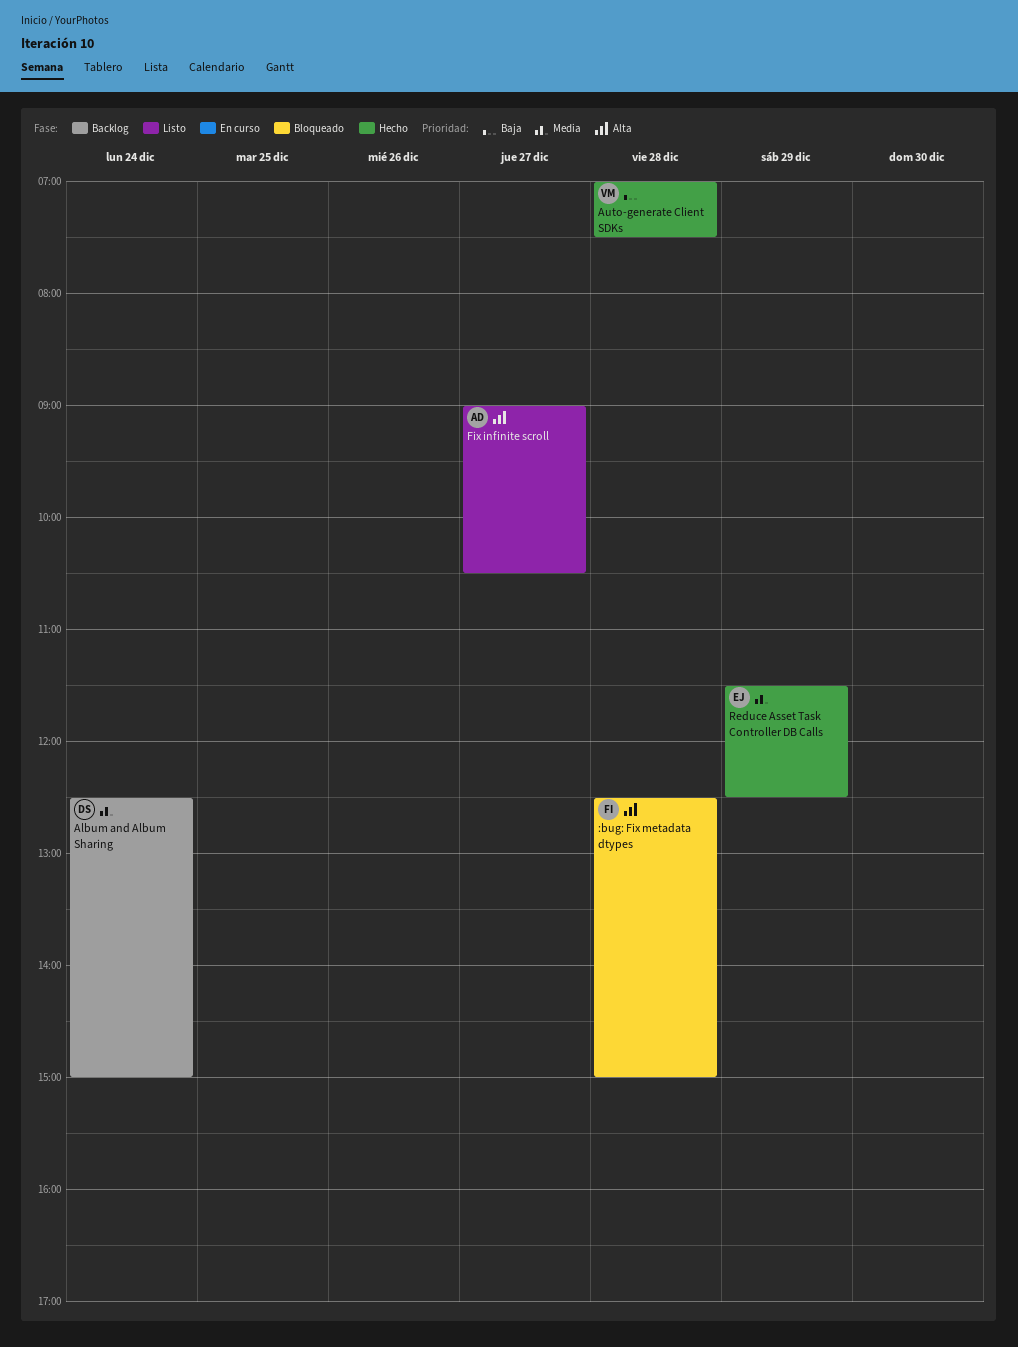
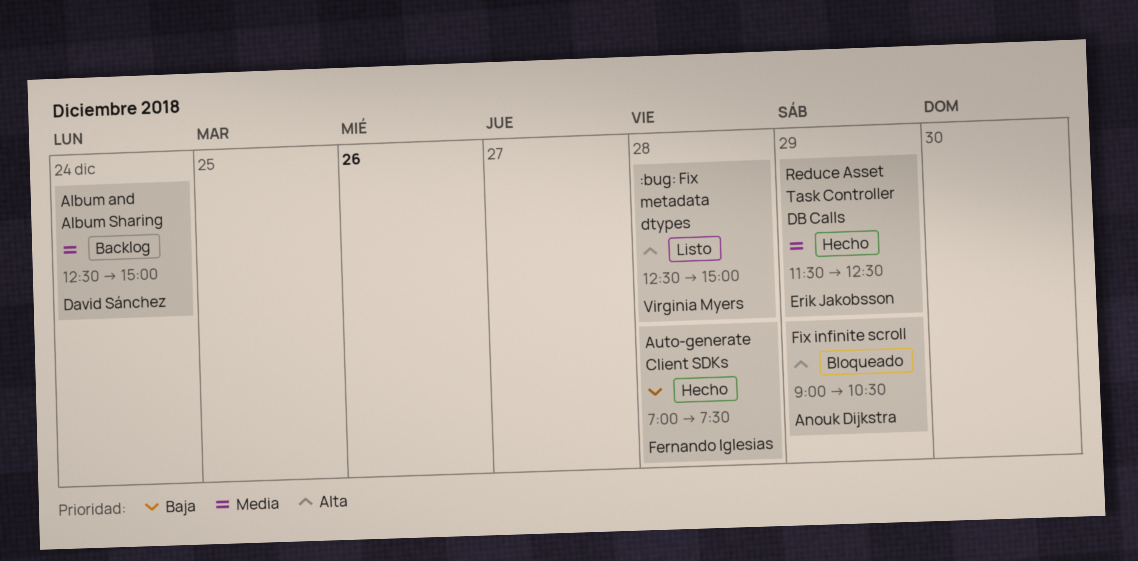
:bug: Fix metadata dtypes, status: Bloqueado -> Listo
:bug: Fix metadata dtypes, owner: Fernando Iglesias -> Virginia Myers
Auto-generate Client SDKs, owner: Virginia Myers -> Fernando Iglesias
Fix infinite scroll, status: Listo -> Bloqueado
Fix infinite scroll, day: Dec 27 -> Dec 29

